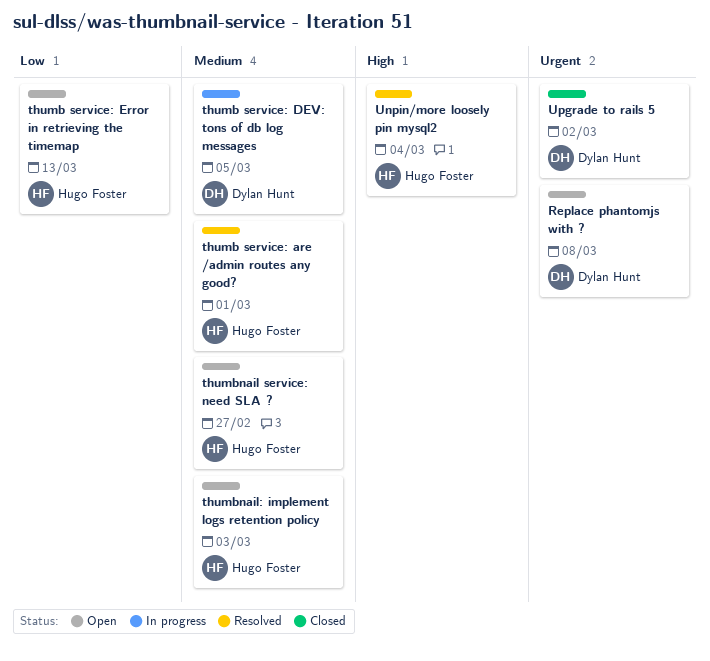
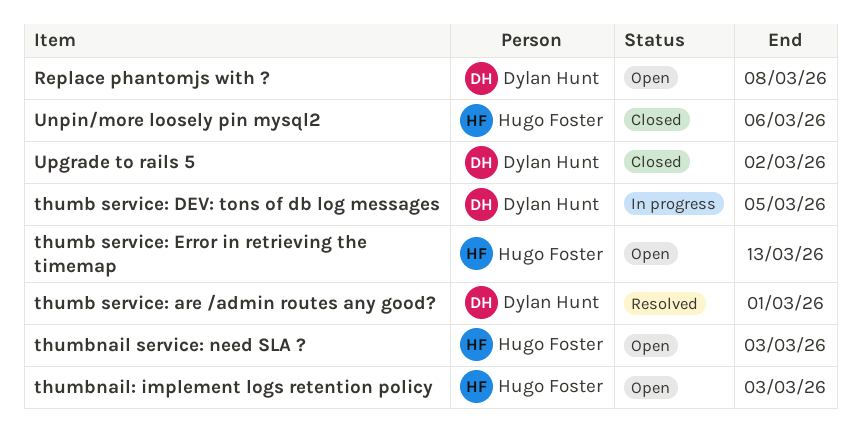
thumb service: are /admin routes any good?, owner: Hugo Foster -> Dylan Hunt
thumbnail service: need SLA ?, due: Feb 27 -> Mar 3
Unpin/more loosely pin mysql2, status: Resolved -> Closed
Unpin/more loosely pin mysql2, due: Mar 4 -> Mar 6

